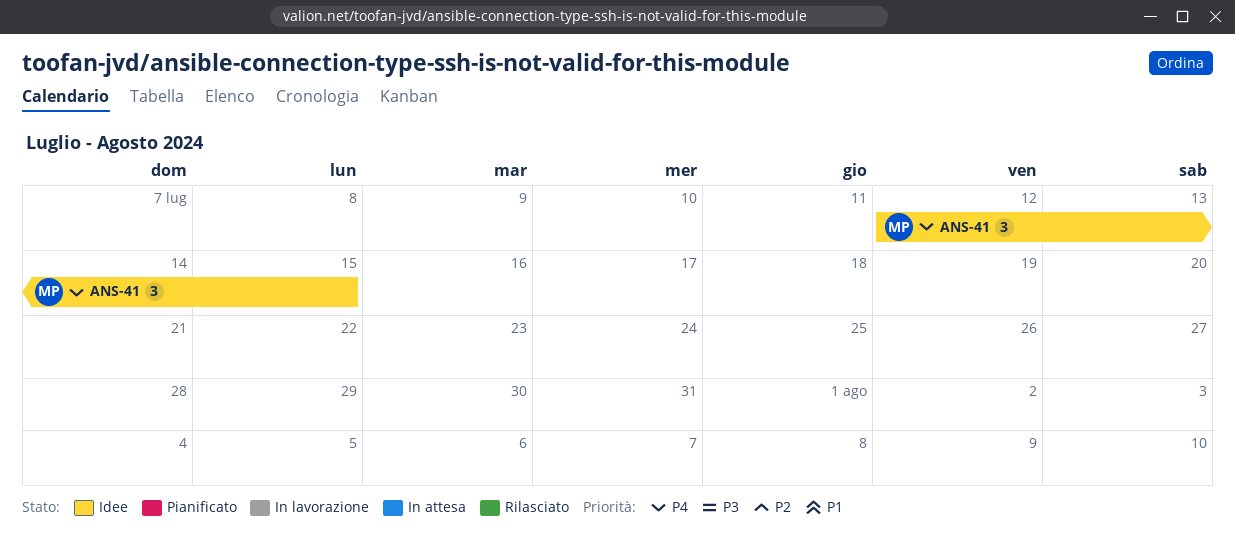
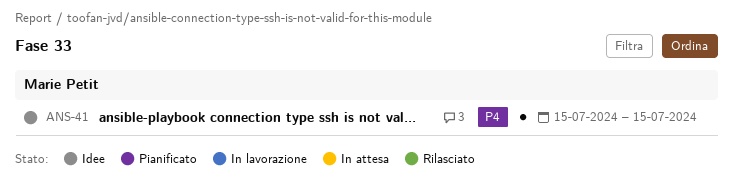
ANS-41, estimate: 3 -> 1
ANS-41, start: Jul 12 -> Jul 15

